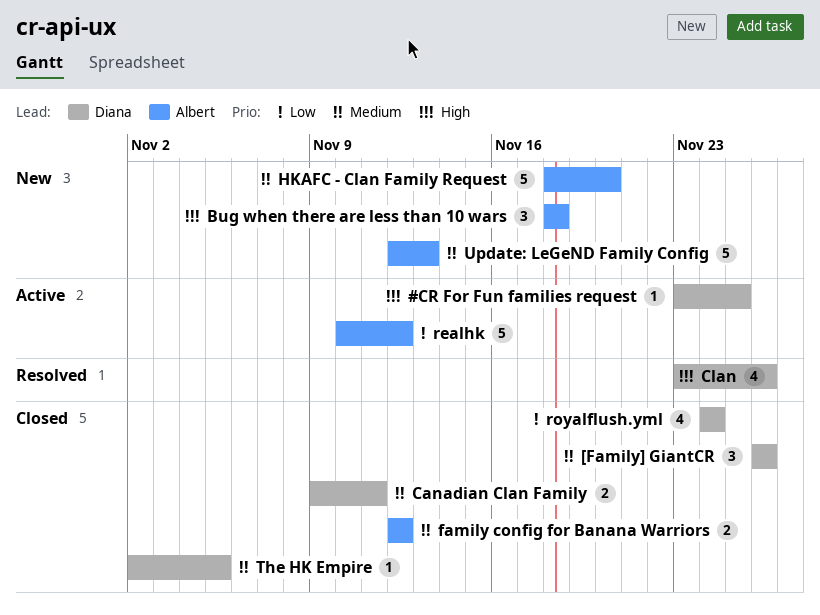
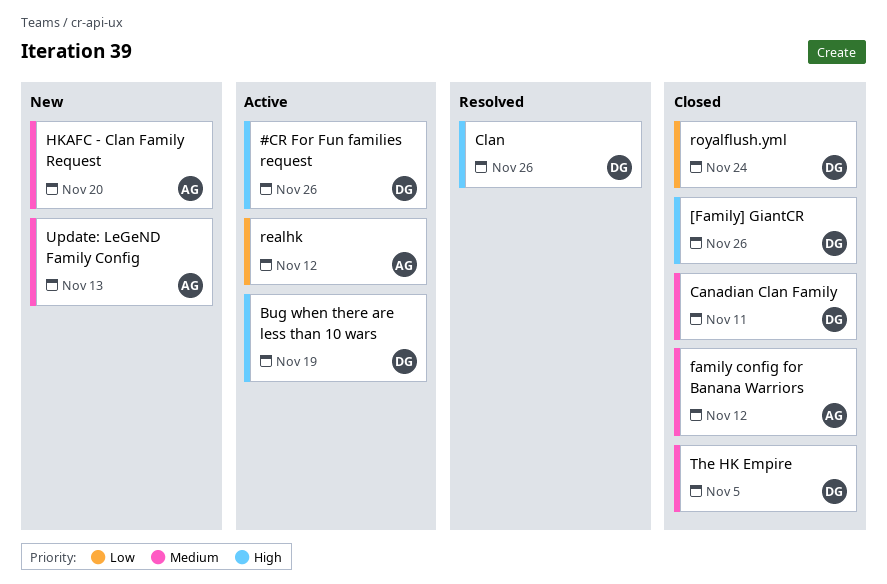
#CR For Fun families request, due: Nov 25 -> Nov 26
[Family] GiantCR, priority: Medium -> High
Bug when there are less than 10 wars, status: New -> Active
Bug when there are less than 10 wars, owner: Albert -> Diana
Bug when there are less than 10 wars, due: Nov 18 -> Nov 19

